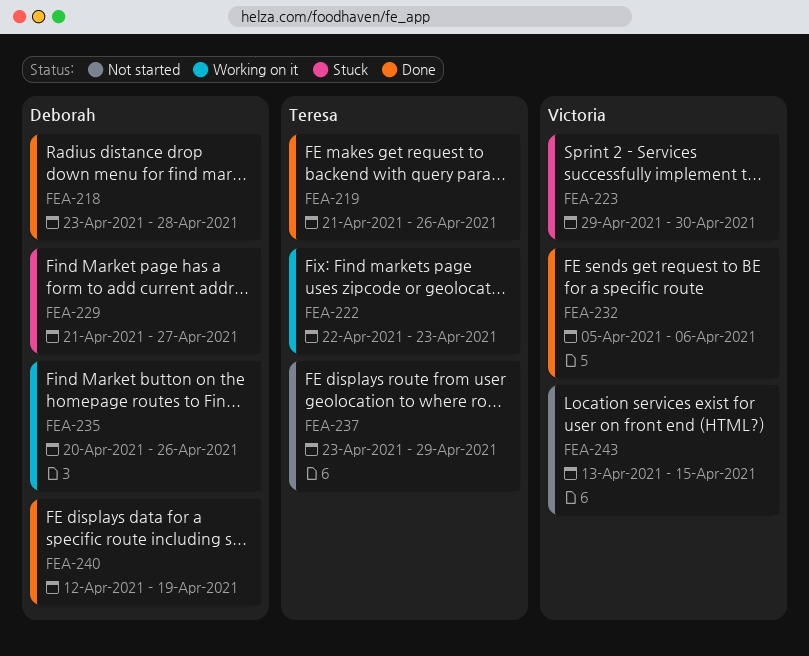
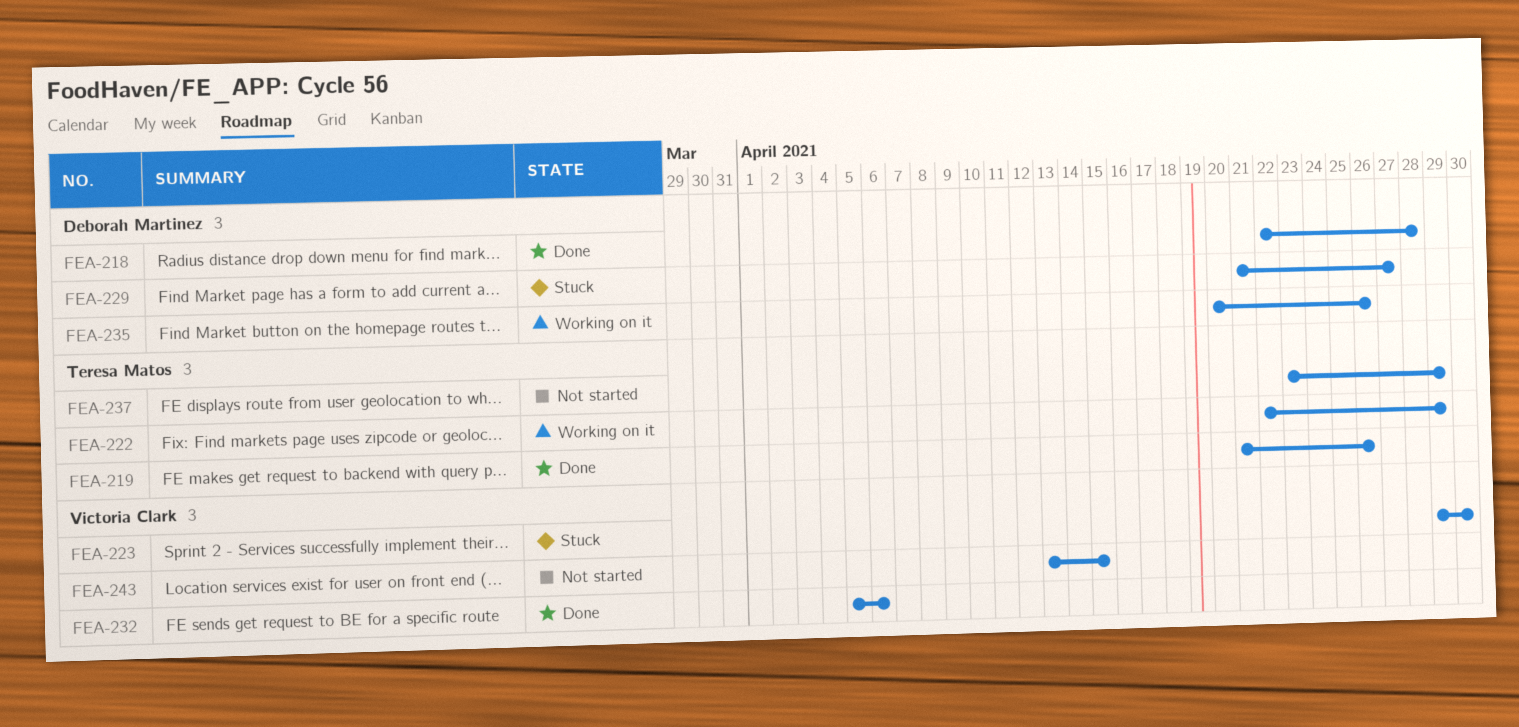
FEA-218, start: Apr 23 -> Apr 22
FEA-222, due: Apr 23 -> Apr 29
FEA-240: present -> none

